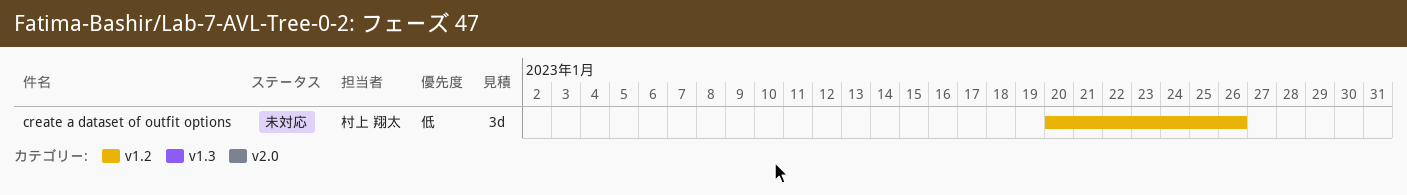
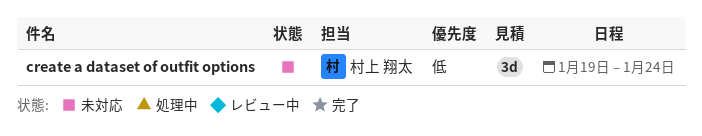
create a dataset of outfit options, start: Jan 20 -> Jan 19
create a dataset of outfit options, due: Jan 26 -> Jan 24

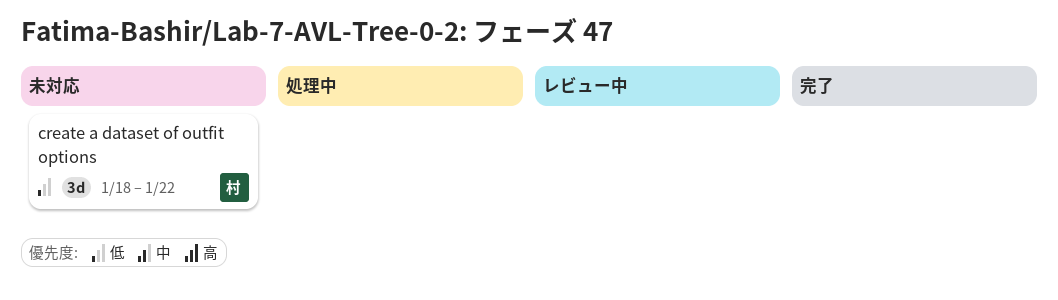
create a dataset of outfit options, start: Jan 19 -> Jan 18
create a dataset of outfit options, due: Jan 24 -> Jan 22

